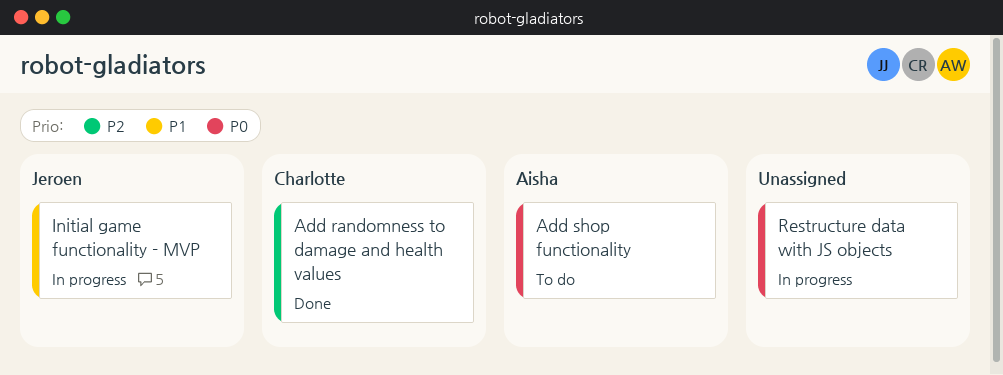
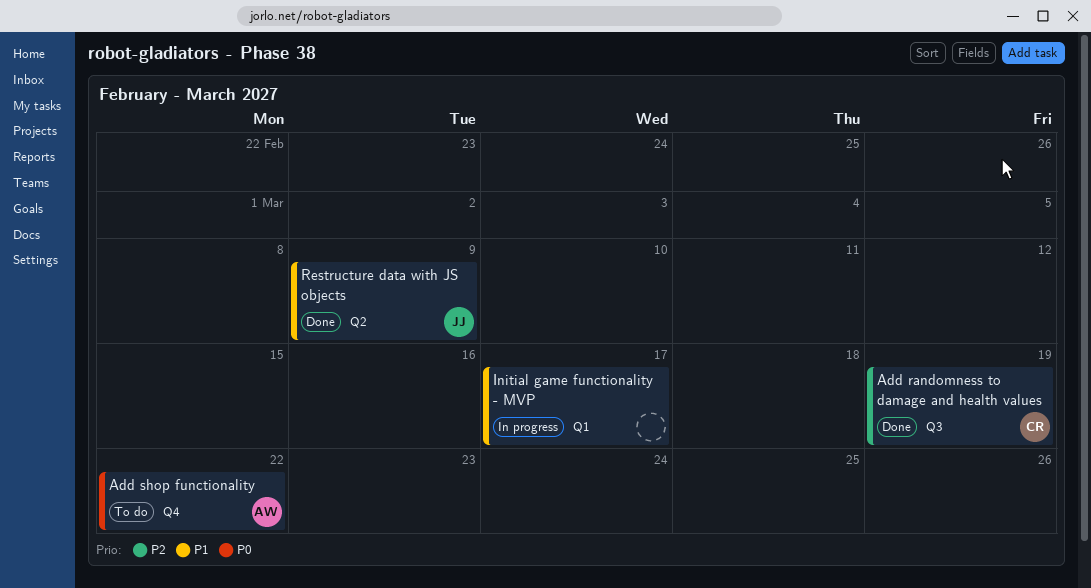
Initial game functionality - MVP, owner: Jeroen -> none
Restructure data with JS objects, status: In progress -> Done
Restructure data with JS objects, owner: none -> Jeroen
Restructure data with JS objects, priority: P0 -> P1

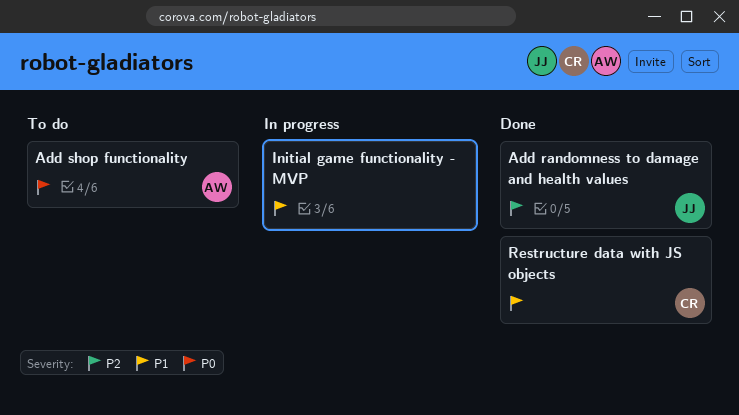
Add randomness to damage and health values, owner: CR -> JJ
Restructure data with JS objects, owner: JJ -> CR

